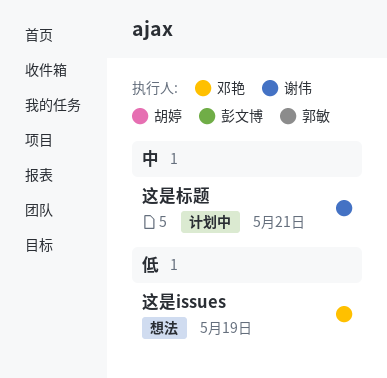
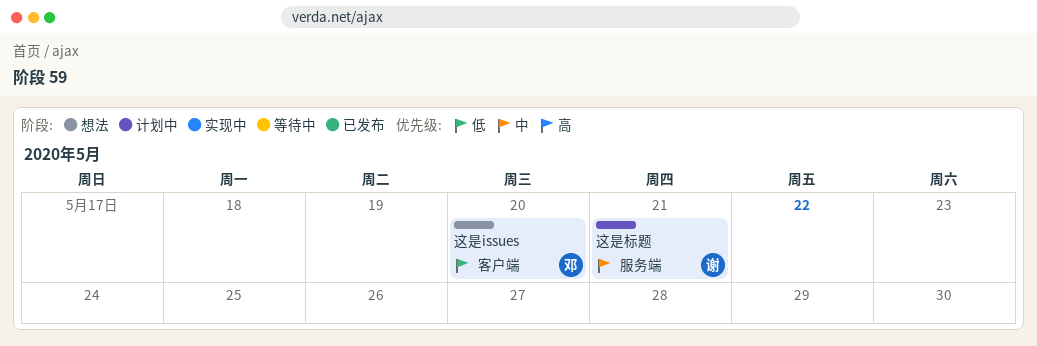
这是issues, due: May 19 -> May 20

